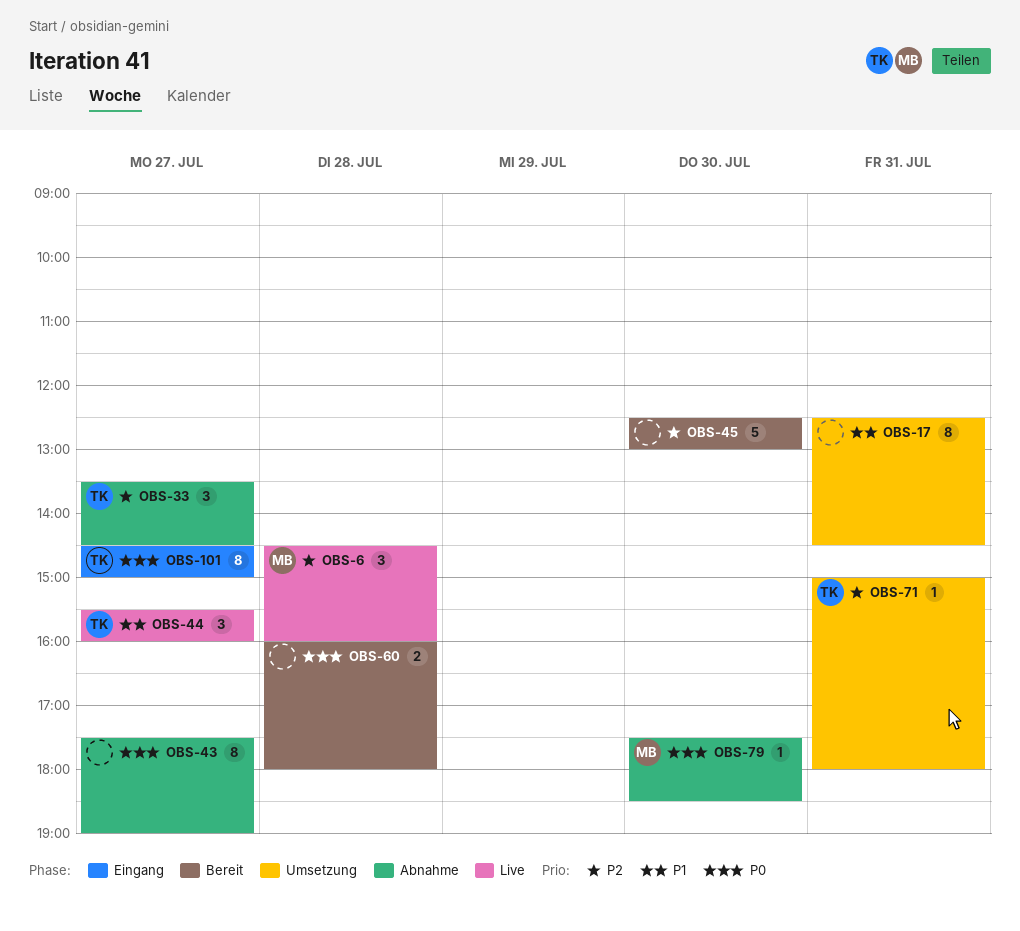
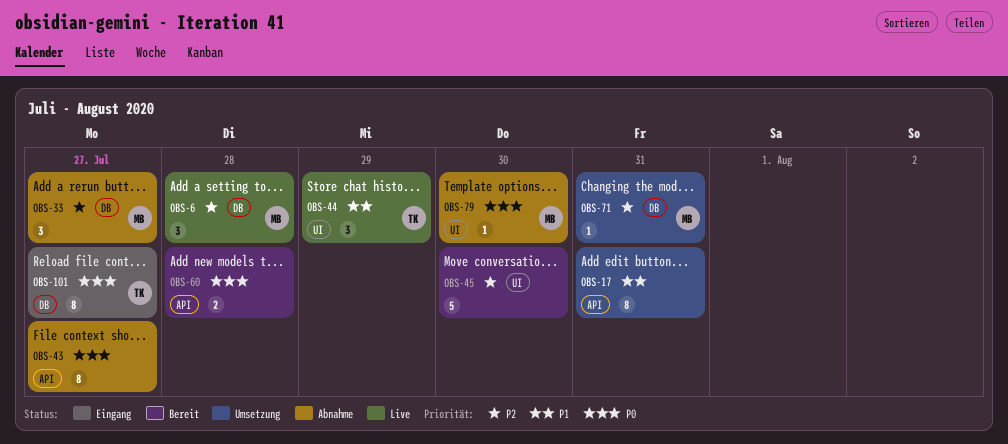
OBS-33, owner: TK -> MB
OBS-44, day: Jul 27 -> Jul 29
OBS-71, owner: TK -> MB

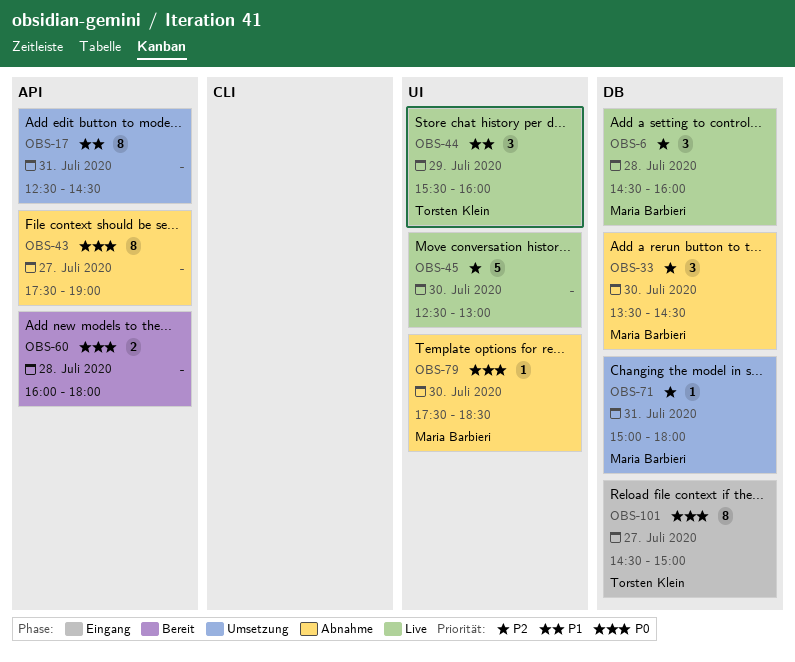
OBS-33, day: Jul 27 -> Jul 30
OBS-45, status: Bereit -> Live

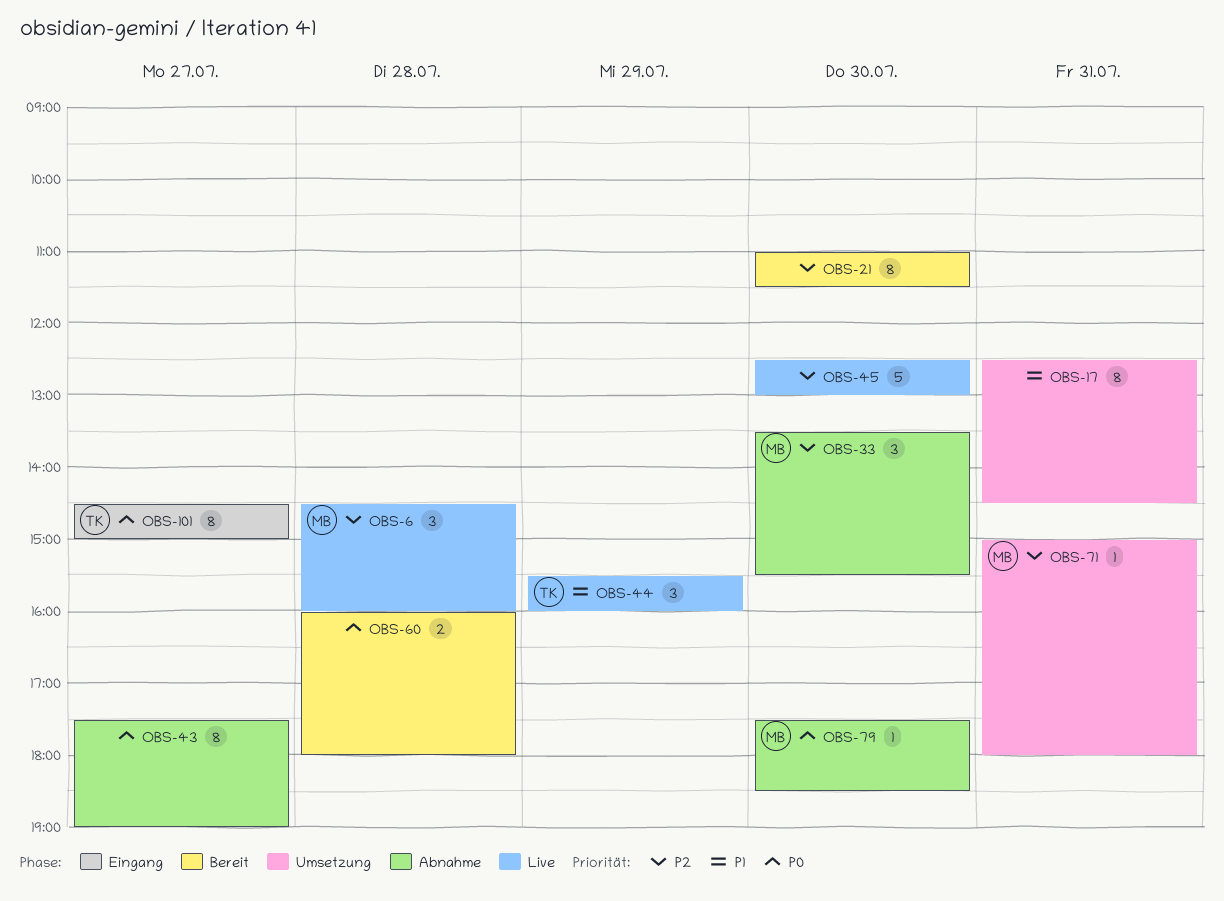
OBS-21: none -> present
OBS-33, ends: 14:30 -> 15:30

